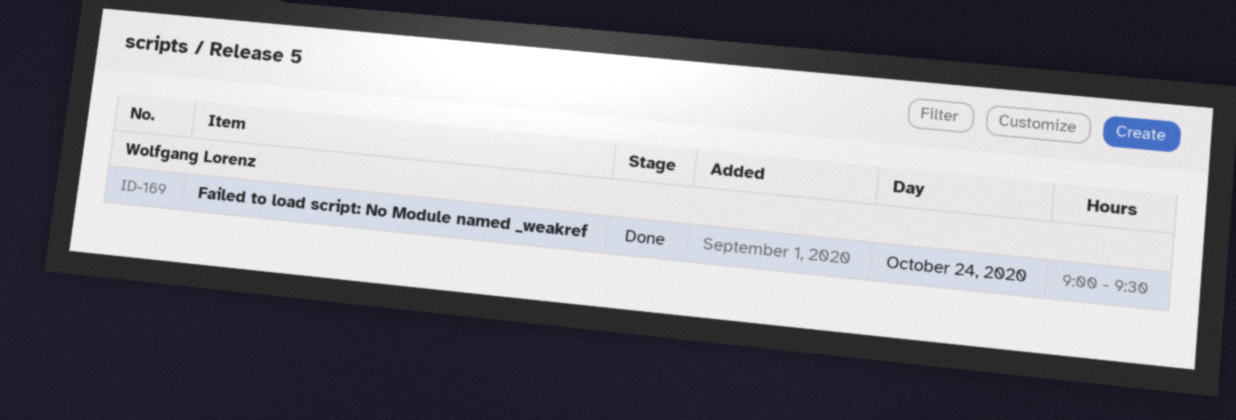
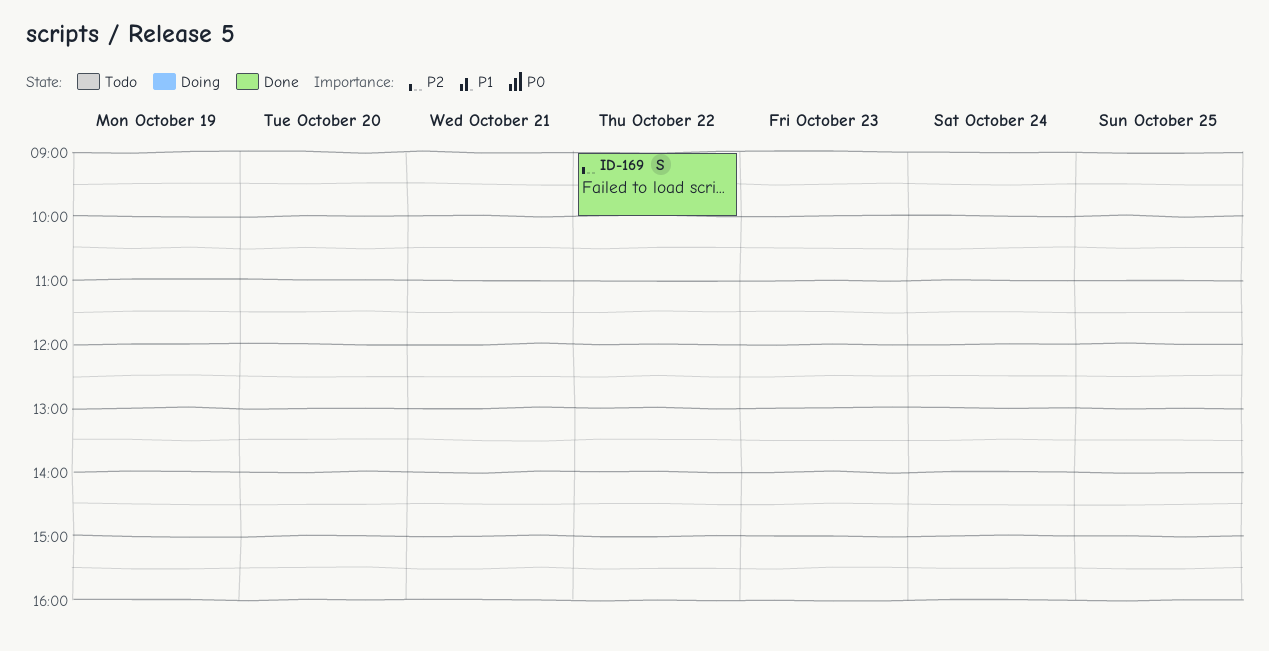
ID-169, day: Oct 24 -> Oct 22
ID-169, ends: 09:30 -> 10:00

